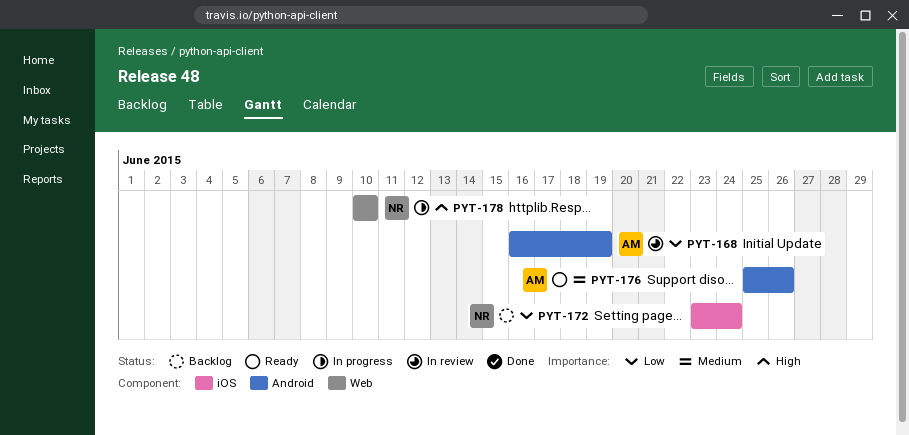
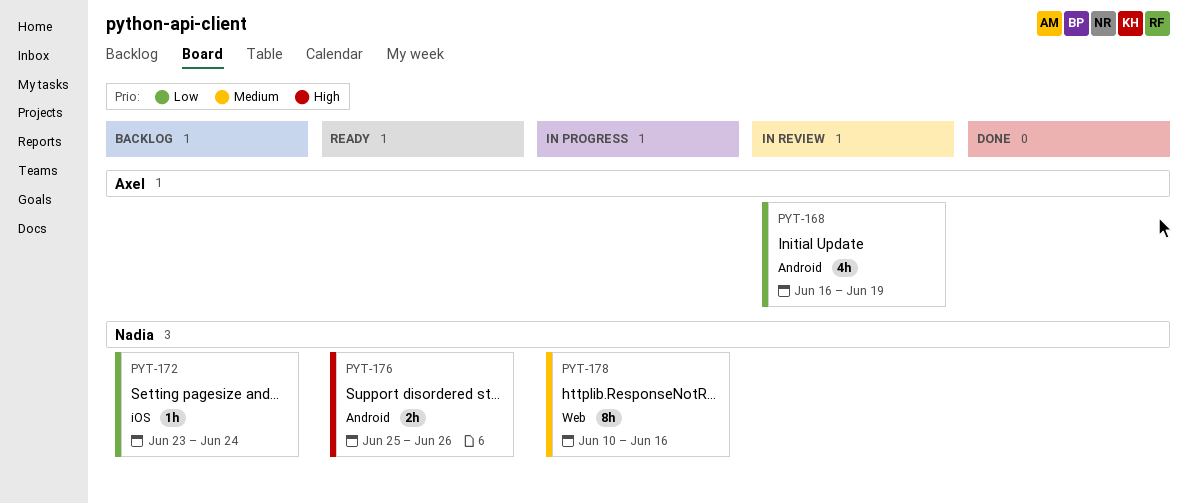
PYT-176, owner: Axel -> Nadia
PYT-176, priority: Medium -> High
PYT-178, priority: High -> Medium
PYT-178, due: Jun 10 -> Jun 16

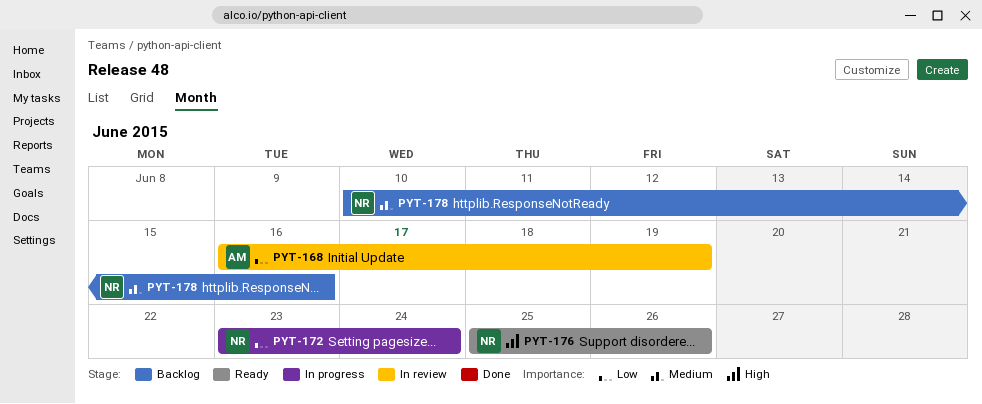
PYT-172, status: Backlog -> In progress
PYT-178, status: In progress -> Backlog

